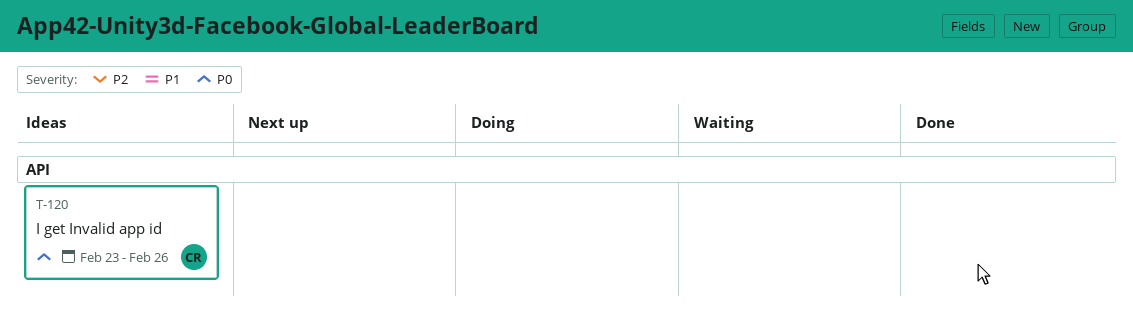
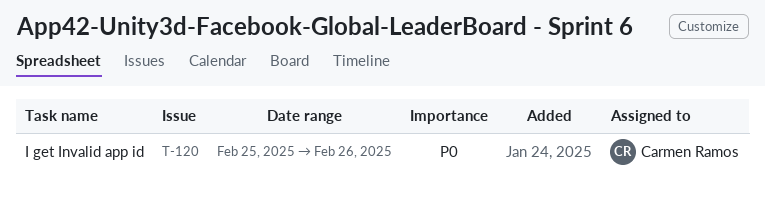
T-120, start: Feb 23 -> Feb 25

